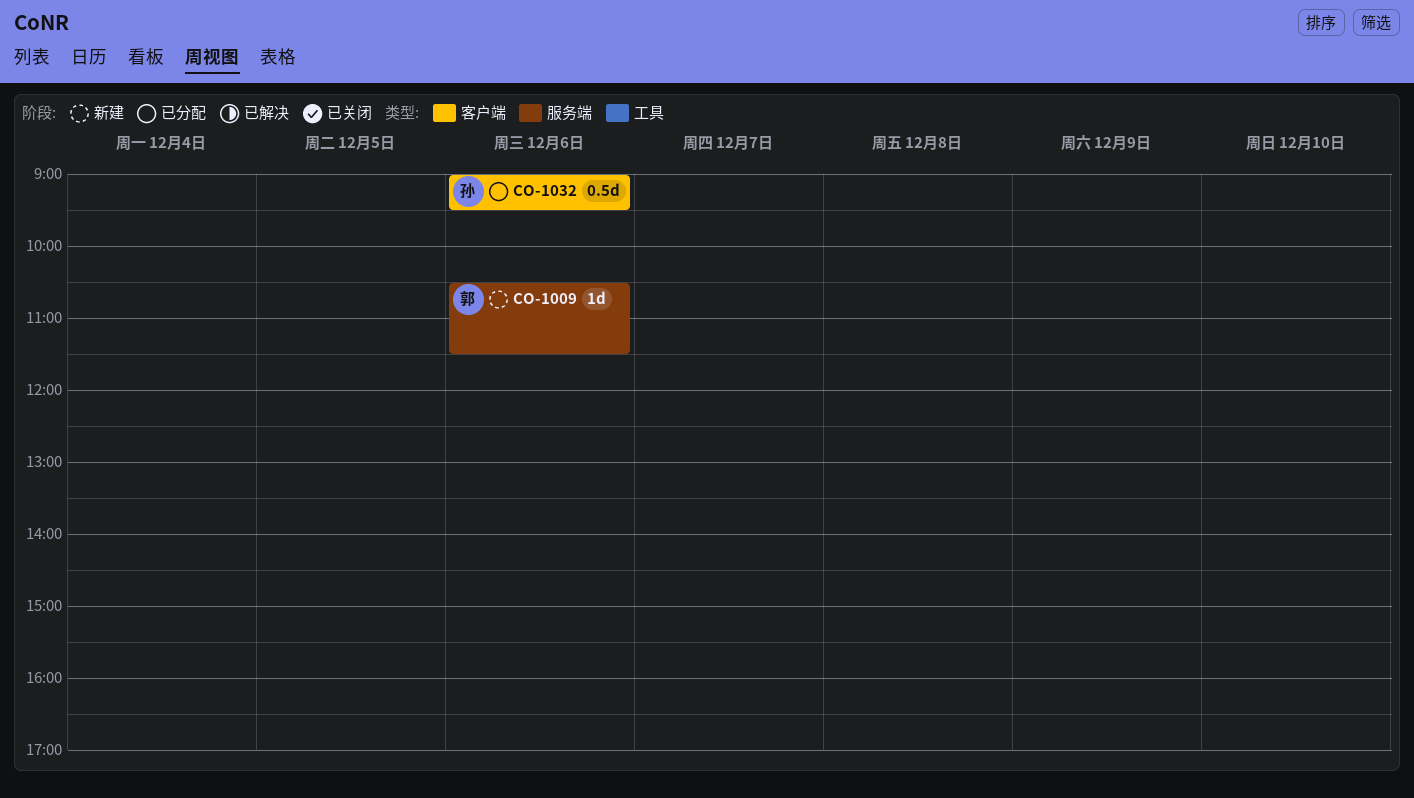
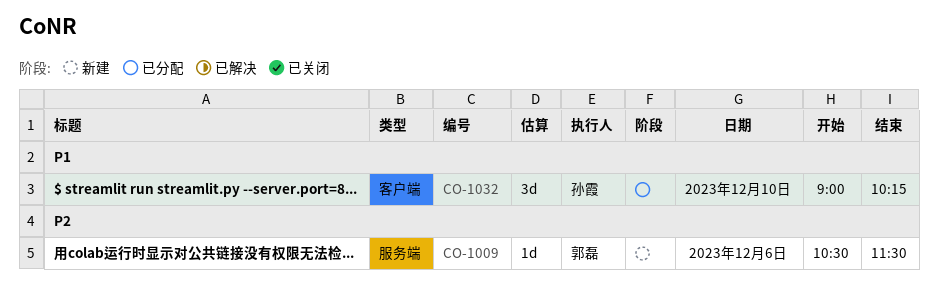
CO-1032, estimate: 0.5d -> 3d
CO-1032, day: Dec 6 -> Dec 10
CO-1032, ends: 09:30 -> 10:15

